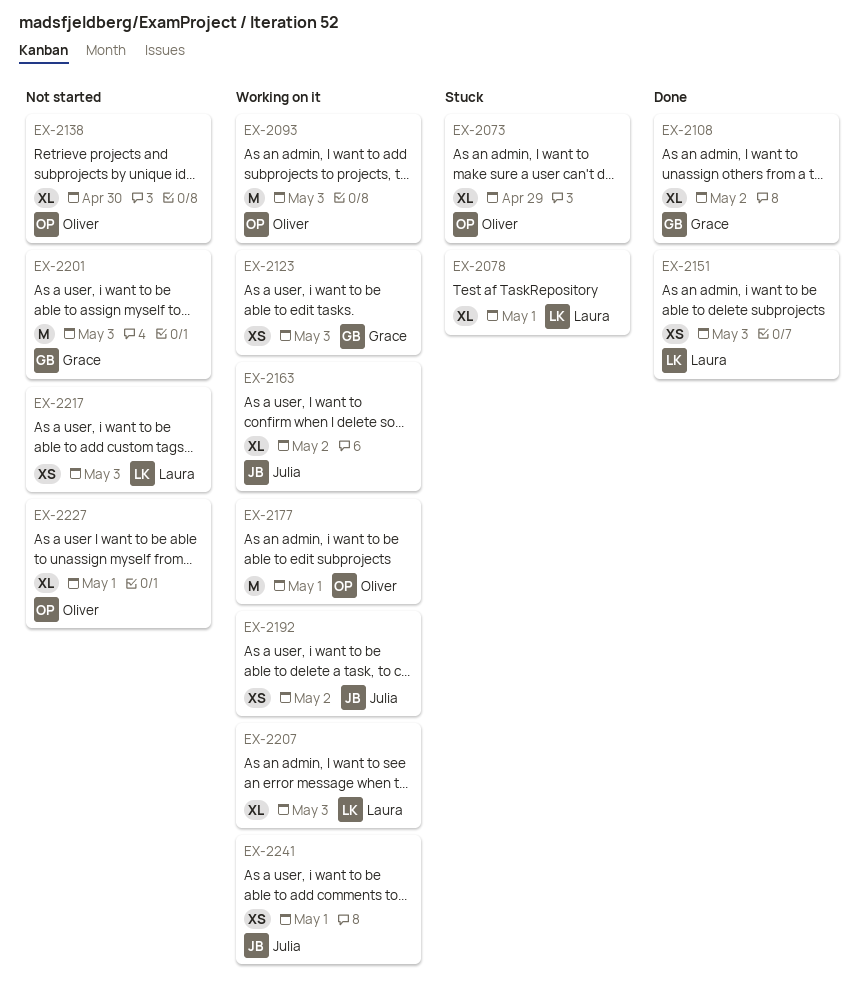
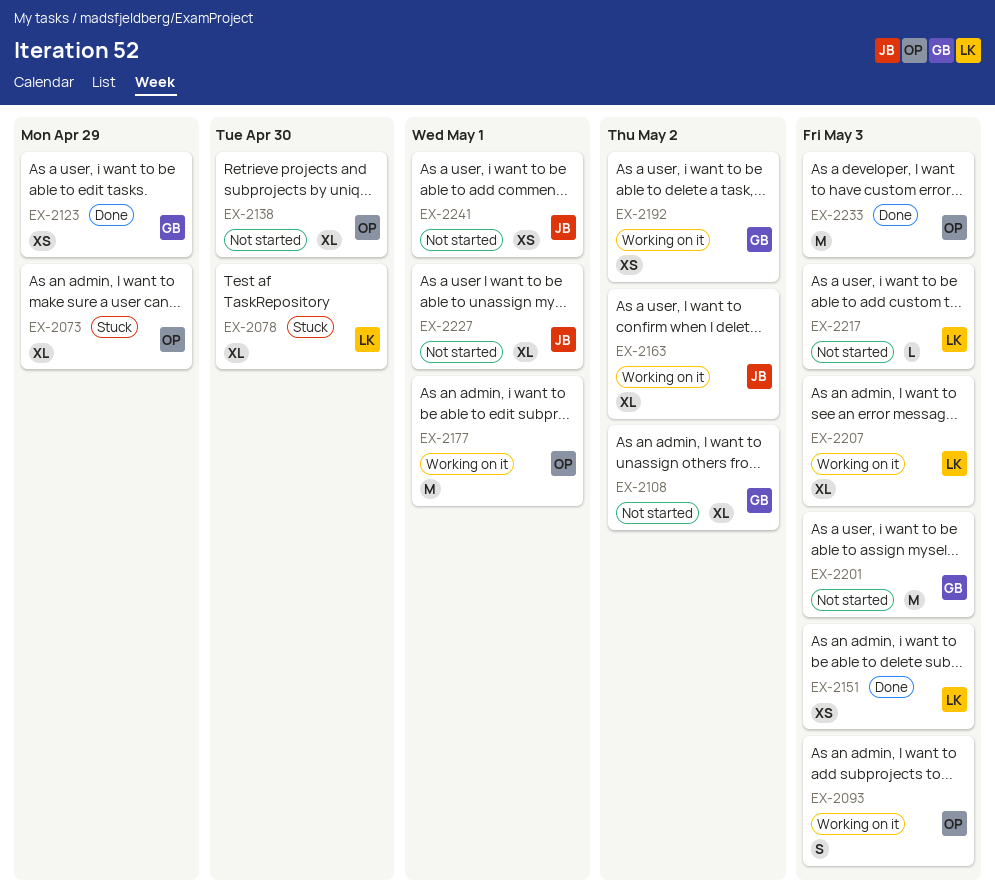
EX-2078, due: May 1 -> Apr 30
EX-2093, estimate: M -> S
EX-2108, status: Done -> Not started
EX-2123, status: Working on it -> Done
EX-2123, due: May 3 -> Apr 29
EX-2192, owner: Julia -> Grace
EX-2217, estimate: XS -> L
EX-2227, owner: Oliver -> Julia
EX-2233: none -> present
EX-2241, status: Working on it -> Not started

